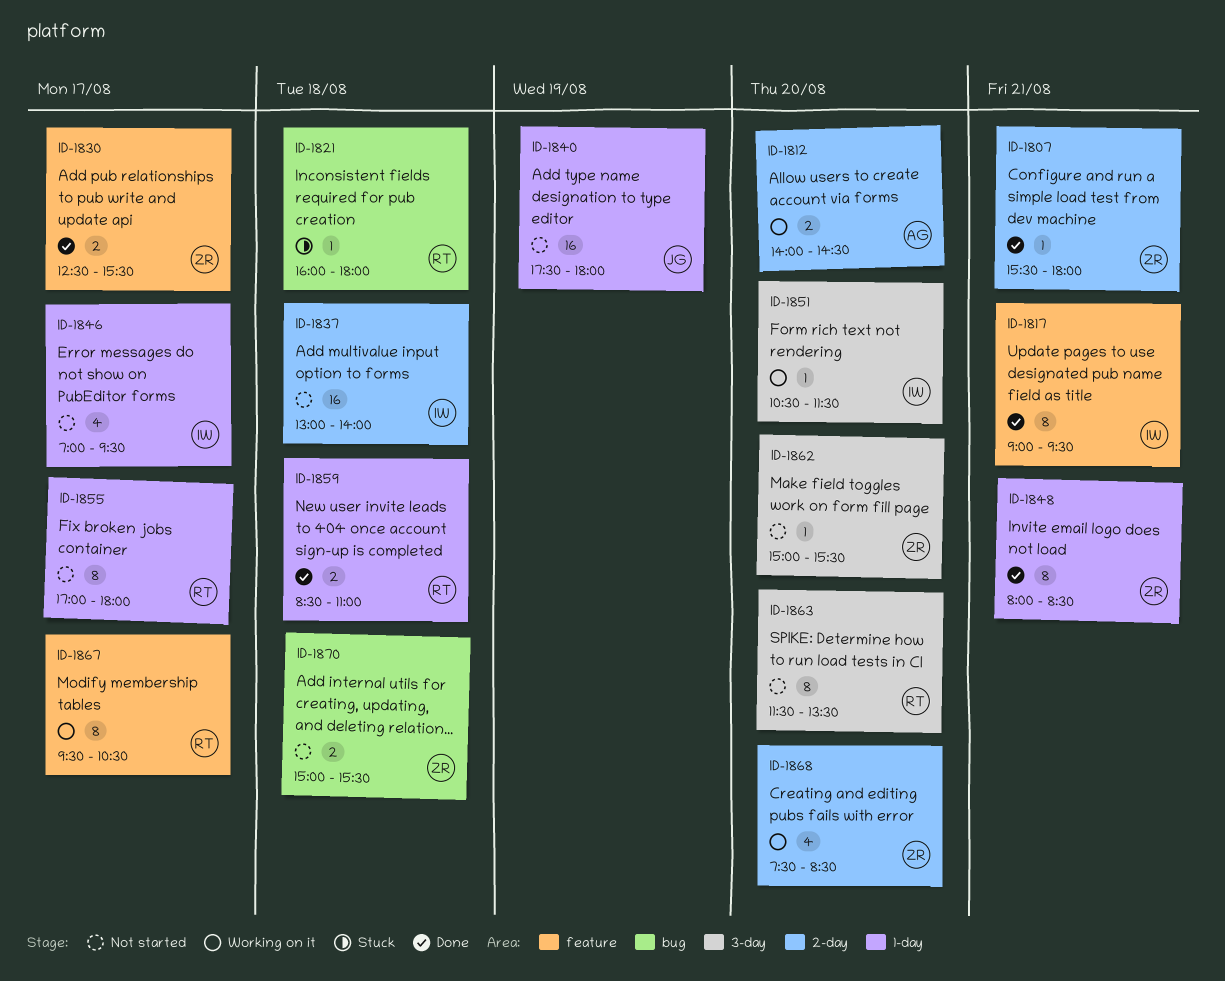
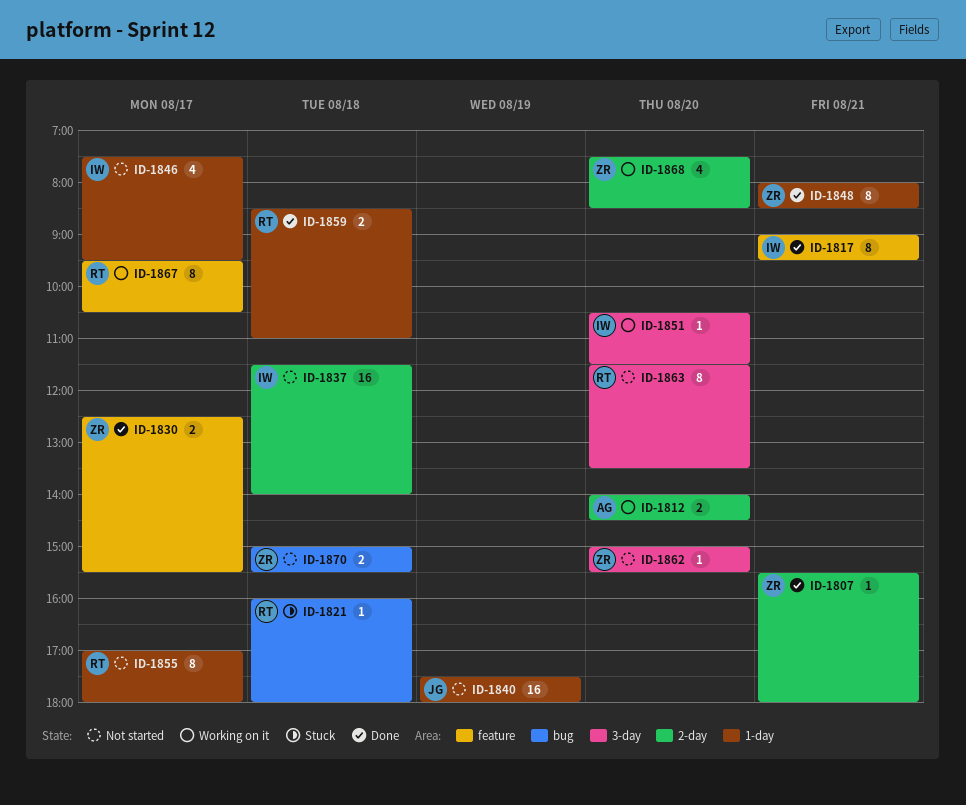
ID-1837, begins: 13:00 -> 11:30
ID-1846, begins: 07:00 -> 07:30

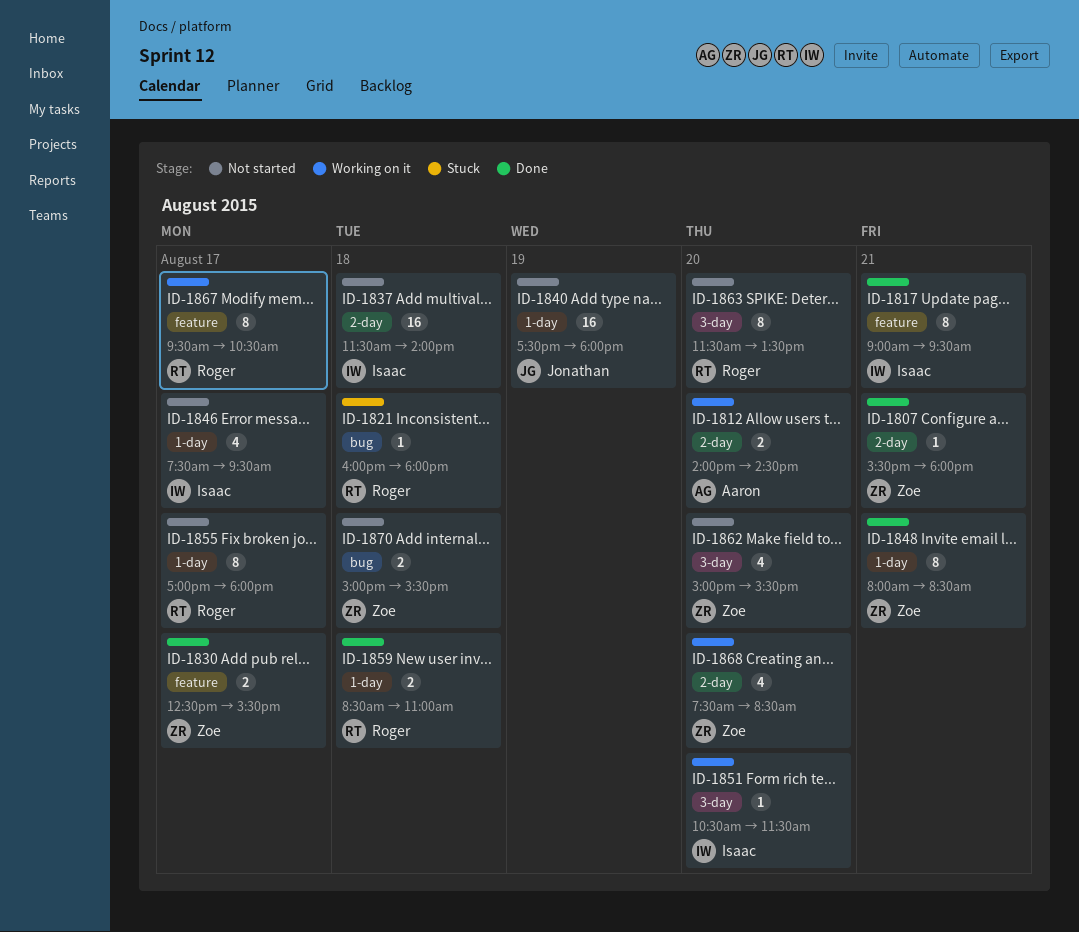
ID-1862, estimate: 1 -> 4

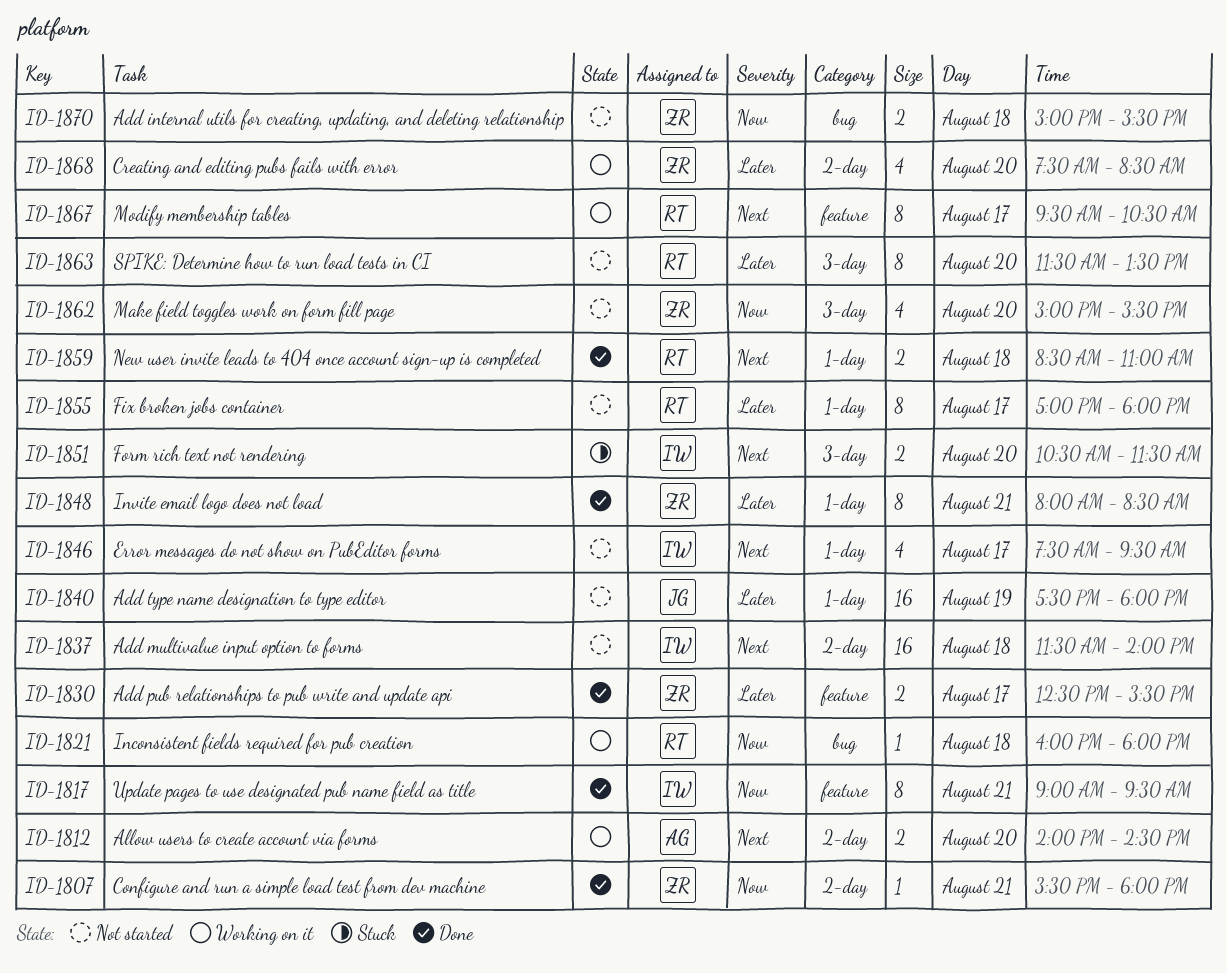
ID-1821, status: Stuck -> Working on it
ID-1851, status: Working on it -> Stuck
ID-1851, estimate: 1 -> 2

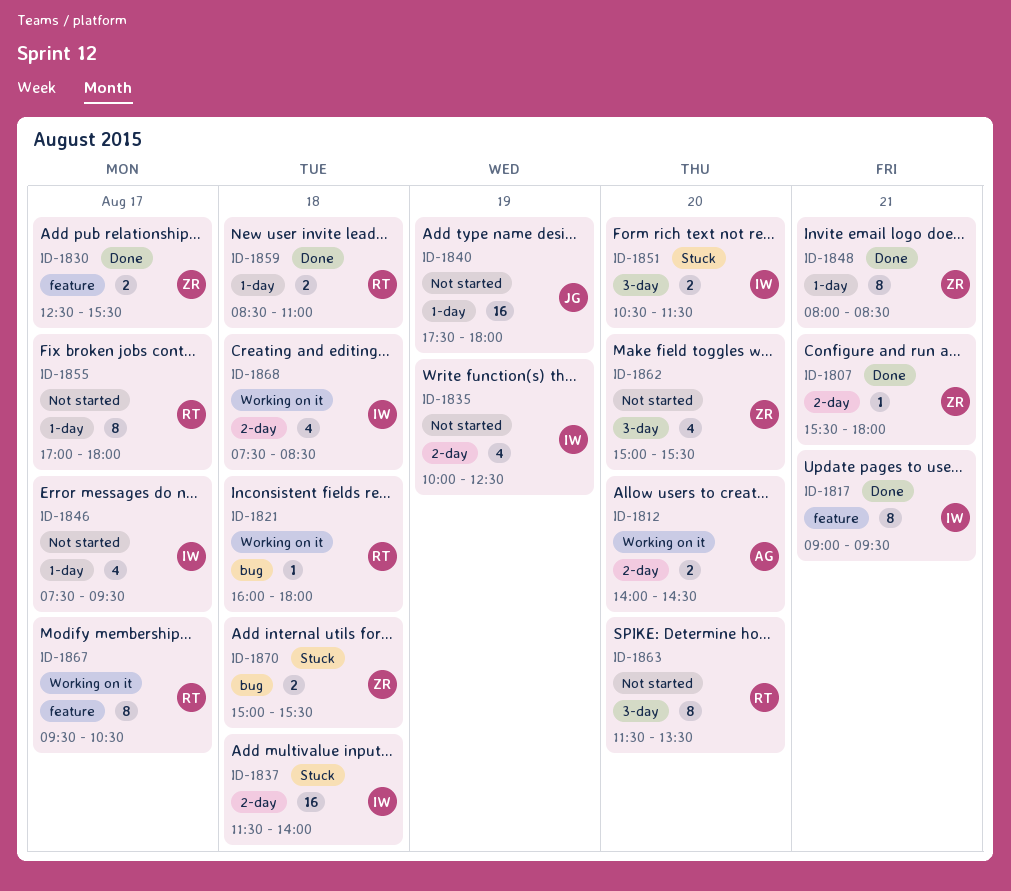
ID-1835: none -> present
ID-1837, status: Not started -> Stuck
ID-1868, owner: ZR -> IW
ID-1868, day: Aug 20 -> Aug 18
ID-1870, status: Not started -> Stuck

